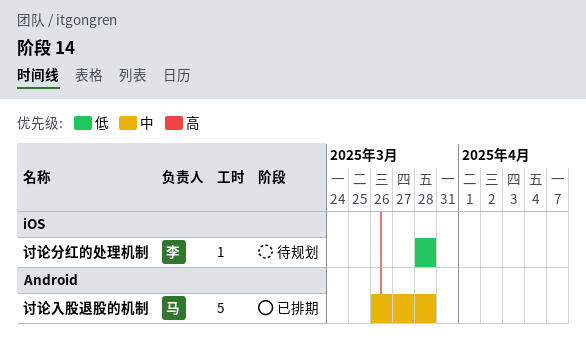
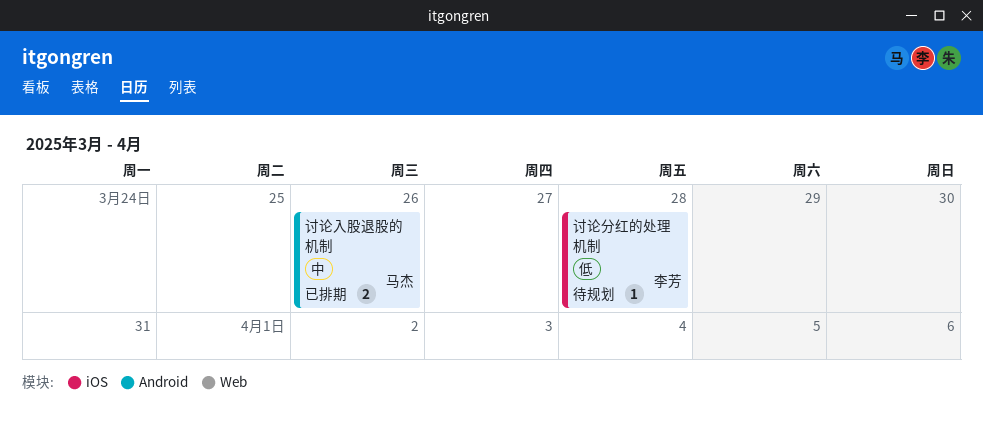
讨论入股退股的机制, estimate: 5 -> 2
讨论入股退股的机制, due: Mar 28 -> Mar 26

